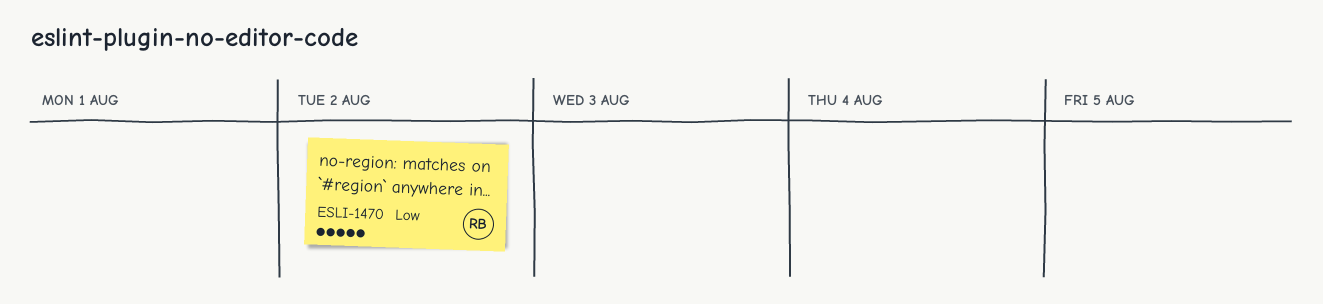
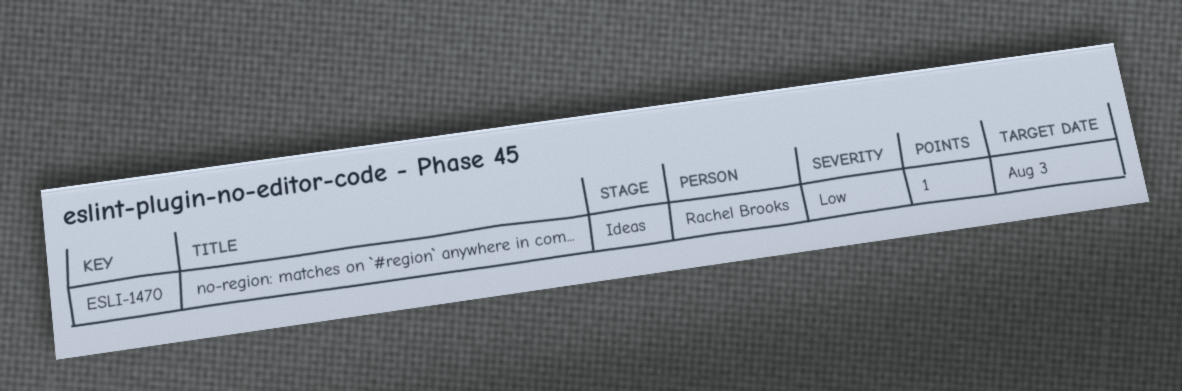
ESLI-1470, estimate: 5 -> 1
ESLI-1470, due: Aug 2 -> Aug 3

